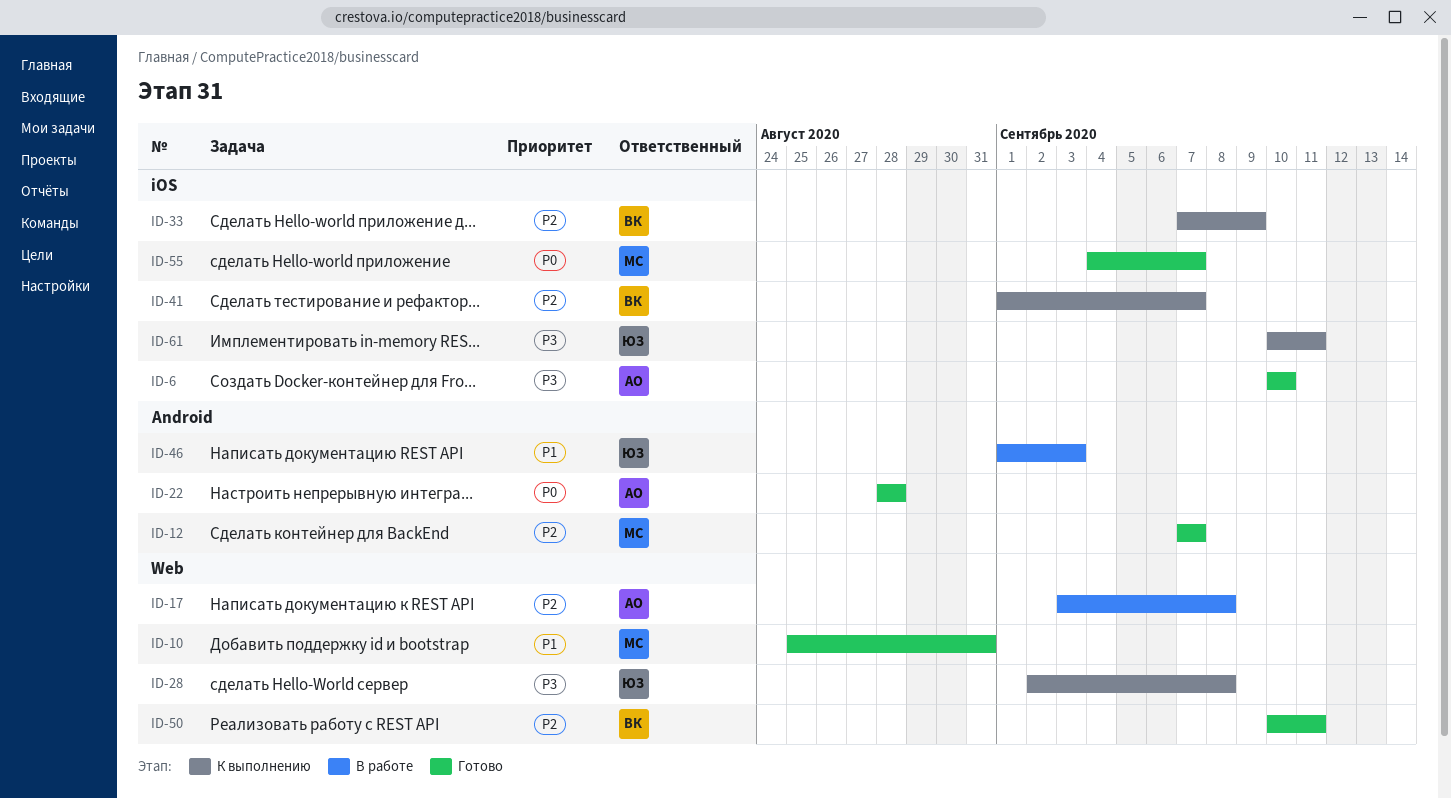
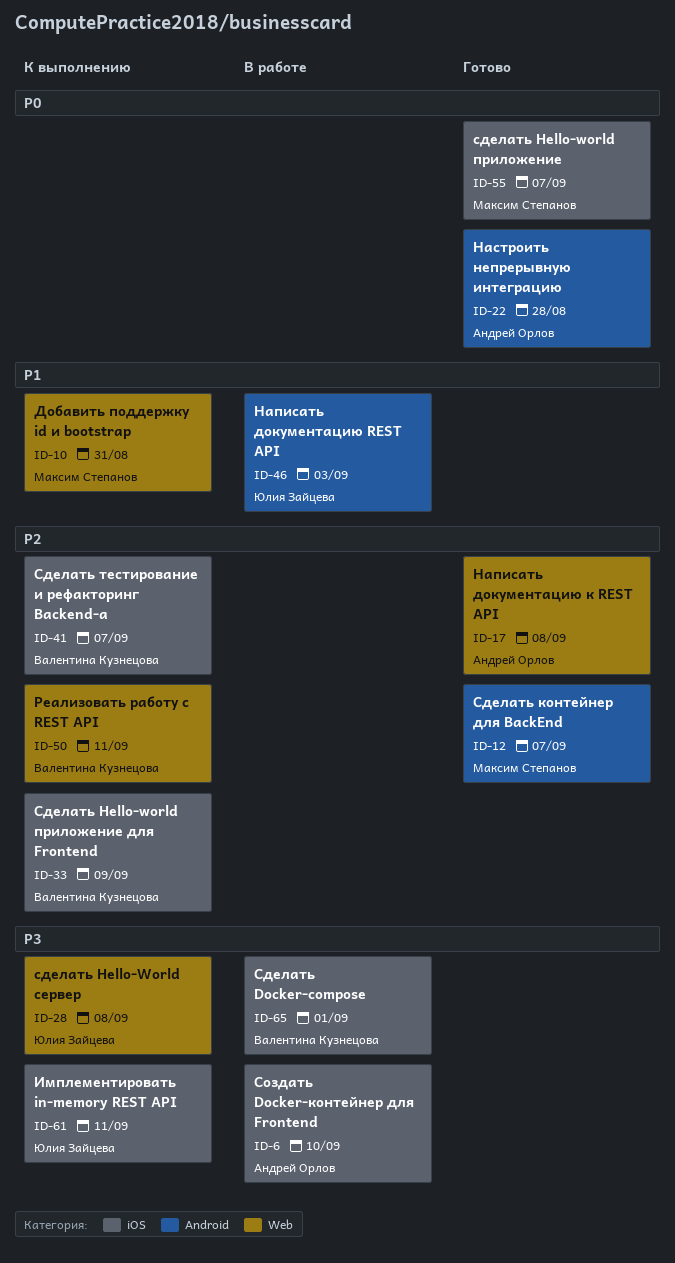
ID-6, status: Готово -> В работе
ID-10, status: Готово -> К выполнению
ID-17, status: В работе -> Готово
ID-50, status: Готово -> К выполнению
ID-65: none -> present

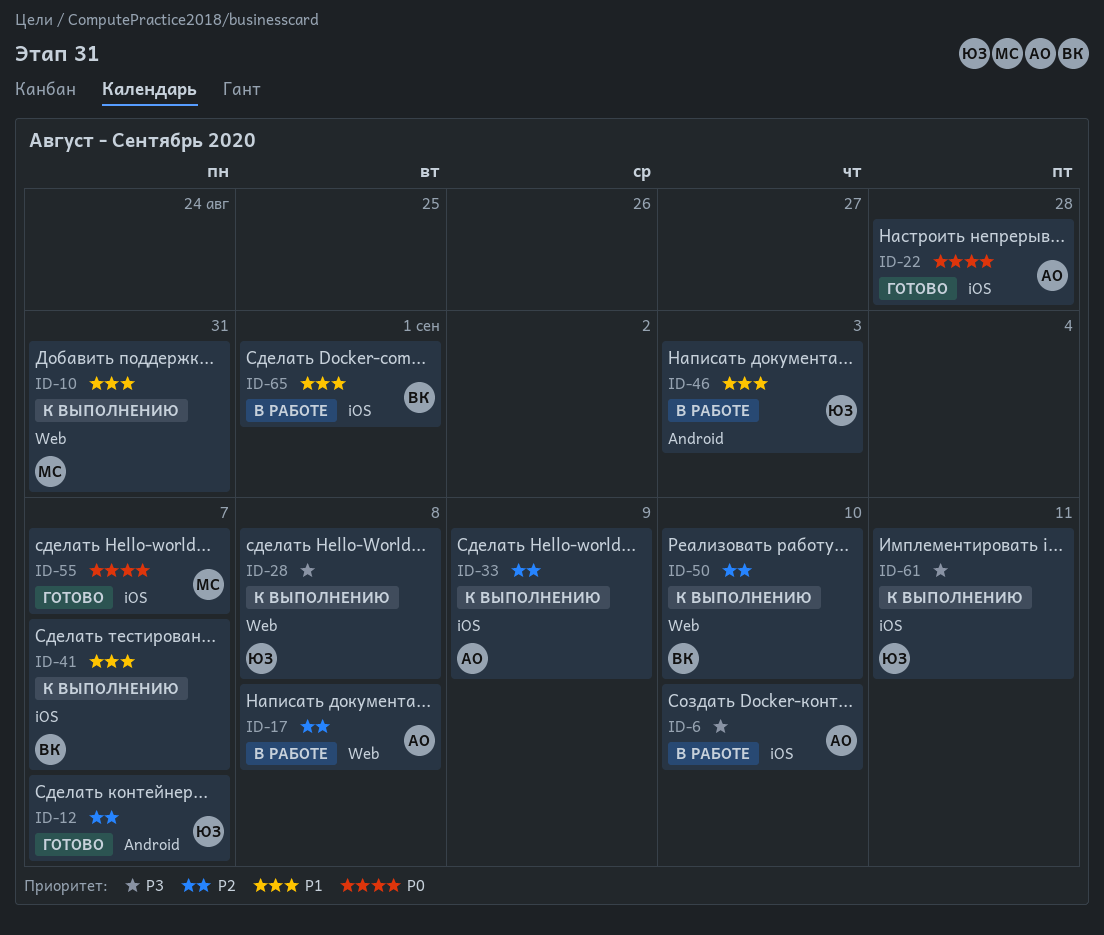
ID-12, owner: Максим Степанов -> Юлия Зайцева
ID-17, status: Готово -> В работе
ID-22, label: Android -> iOS
ID-33, owner: Валентина Кузнецова -> Андрей Орлов
ID-41, priority: P2 -> P1
ID-50, due: Sep 11 -> Sep 10
ID-65, priority: P3 -> P1

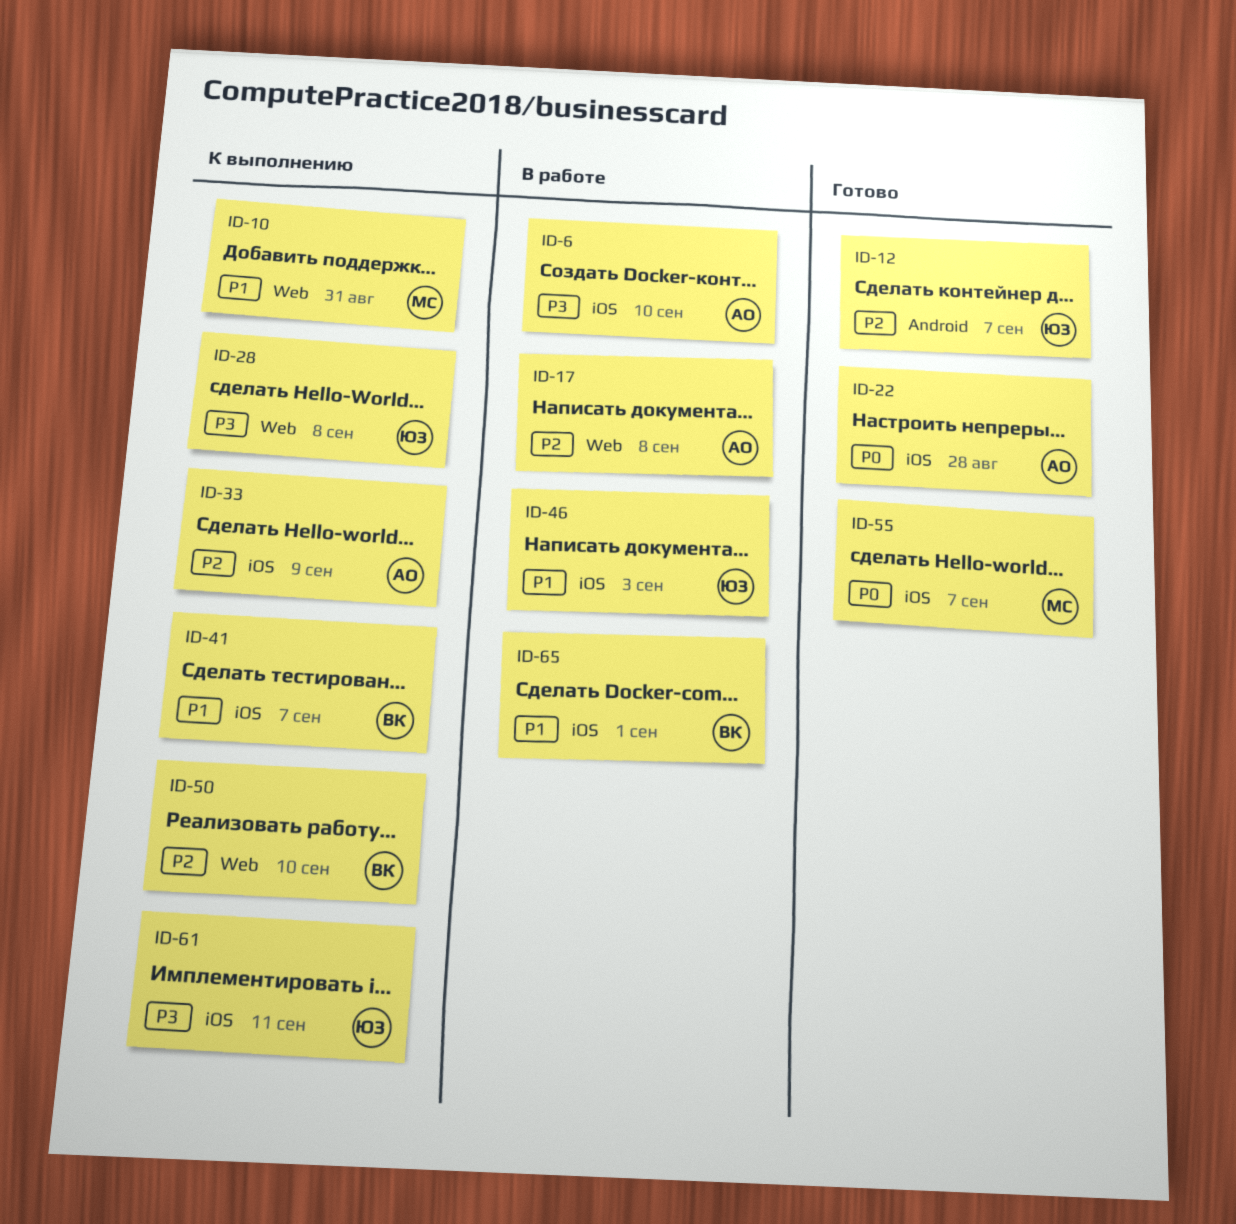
ID-46, label: Android -> iOS

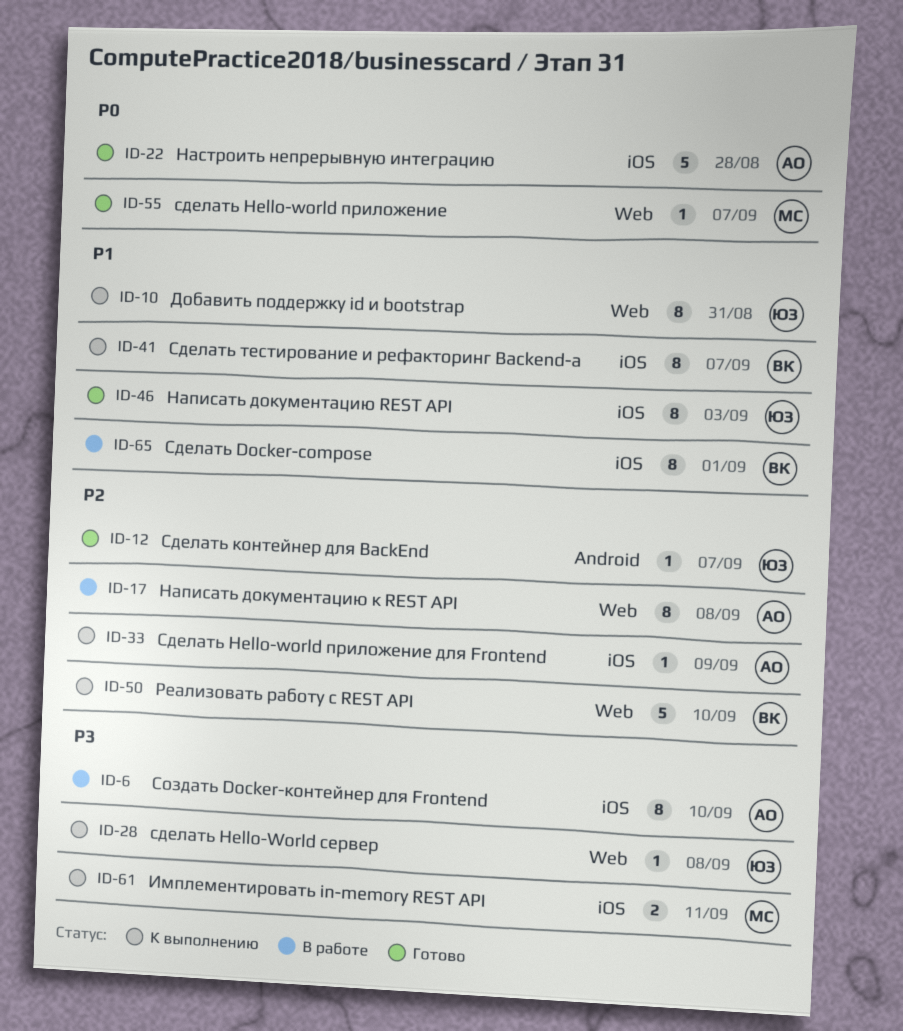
ID-10, owner: МС -> ЮЗ
ID-46, status: В работе -> Готово
ID-55, label: iOS -> Web
ID-61, owner: ЮЗ -> МС

